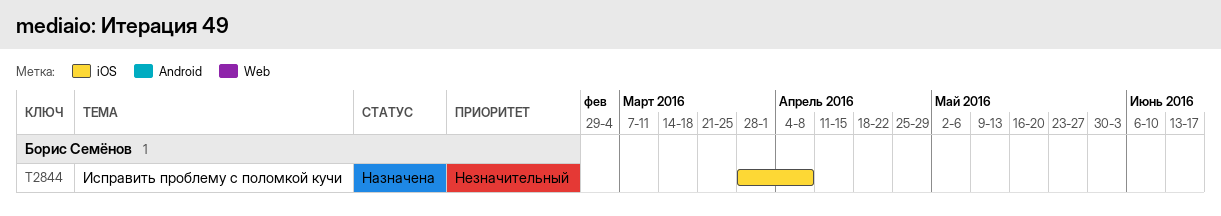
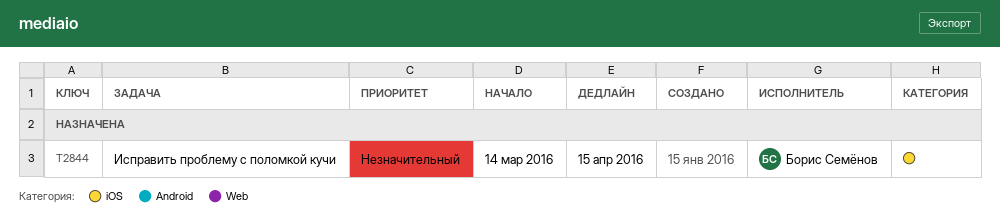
T2844, start: Mar 28 -> Mar 14
T2844, due: Apr 8 -> Apr 15

